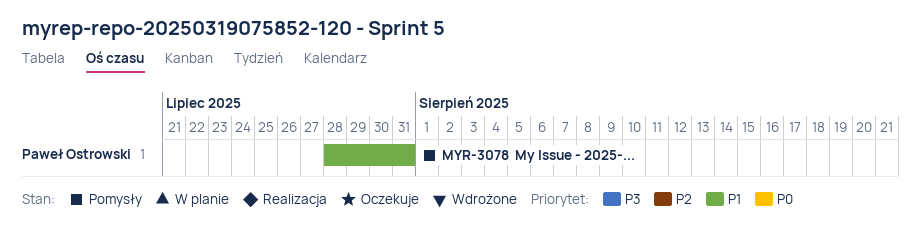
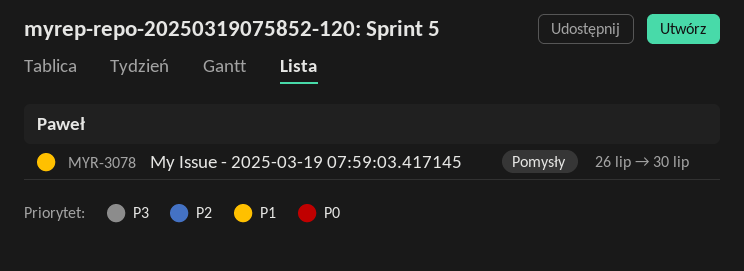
MYR-3078, start: Jul 28 -> Jul 26
MYR-3078, due: Jul 31 -> Jul 30

